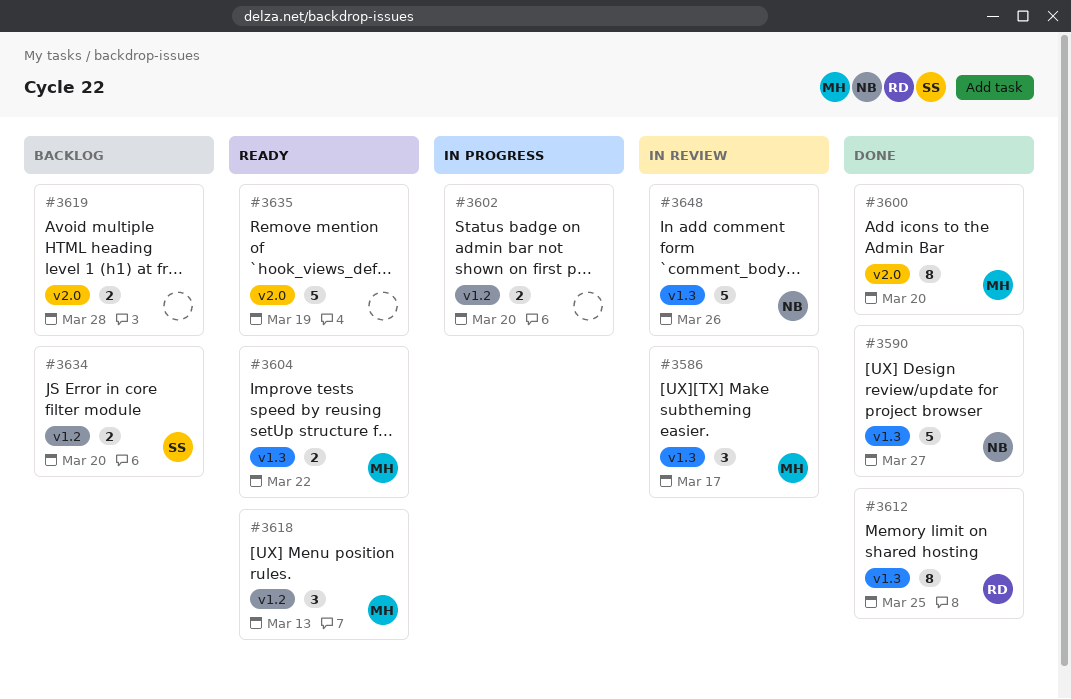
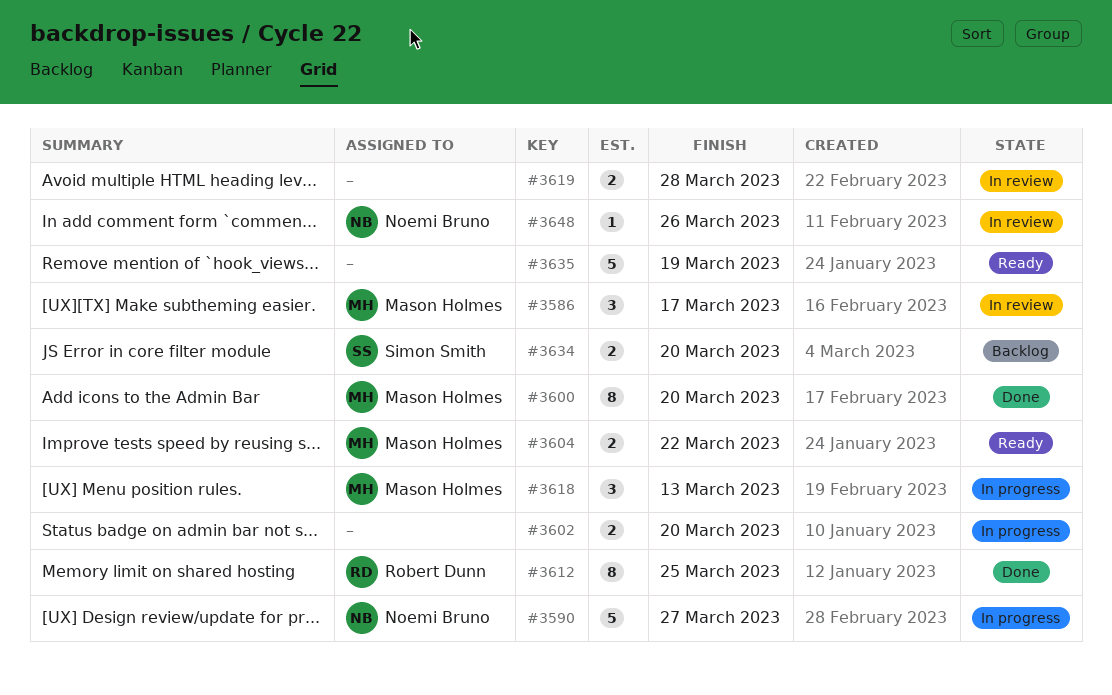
#3590, status: Done -> In progress
#3618, status: Ready -> In progress
#3619, status: Backlog -> In review
#3648, estimate: 5 -> 1

